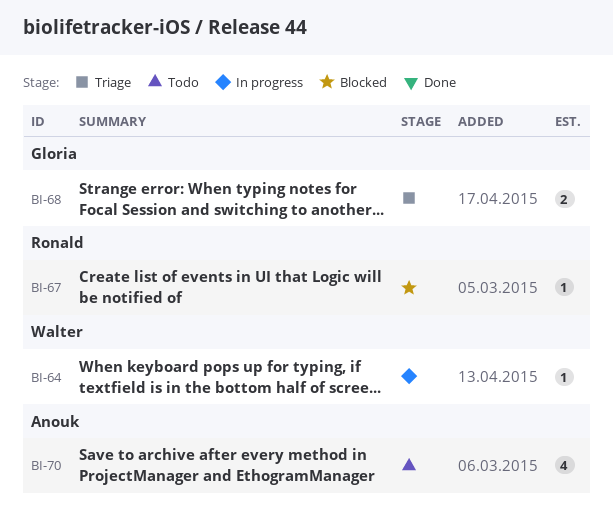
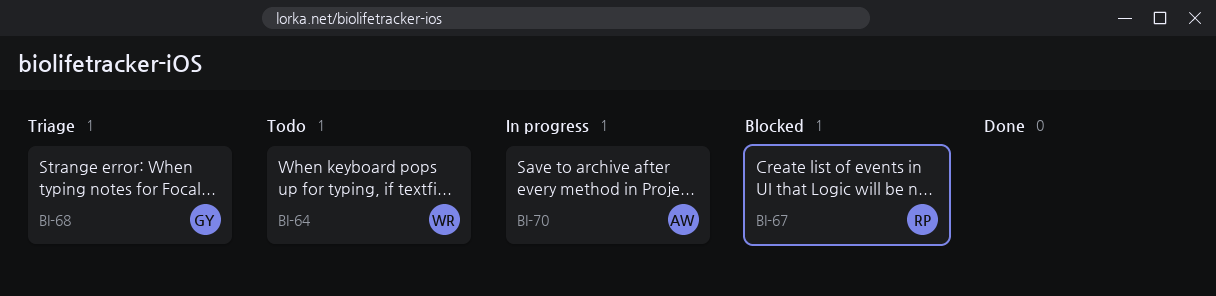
BI-64, status: In progress -> Todo
BI-70, status: Todo -> In progress

